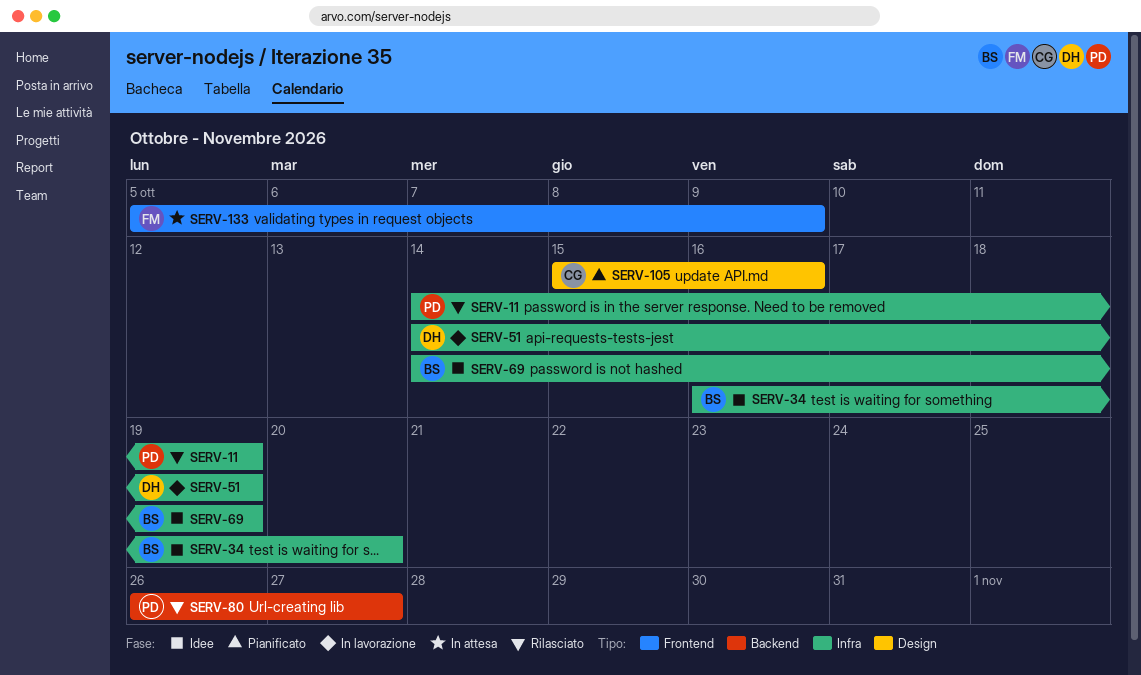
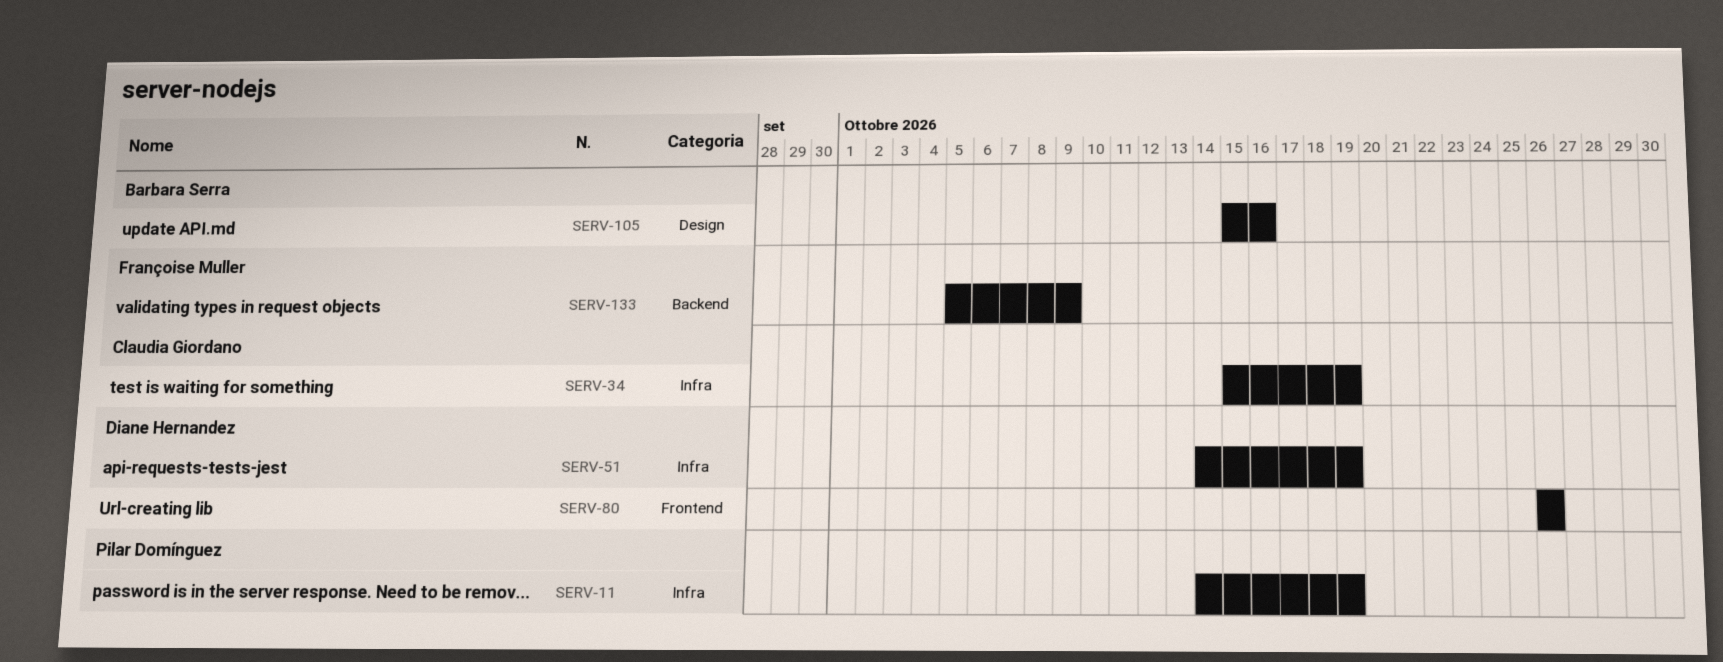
SERV-34, owner: Barbara Serra -> Claudia Giordano
SERV-34, start: Oct 16 -> Oct 15
SERV-34, due: Oct 20 -> Oct 19
SERV-69: present -> none
SERV-80, owner: Pilar Domínguez -> Diane Hernandez
SERV-80, label: Backend -> Frontend
SERV-80, due: Oct 27 -> Oct 26
SERV-105, owner: Claudia Giordano -> Barbara Serra
SERV-133, label: Frontend -> Backend

